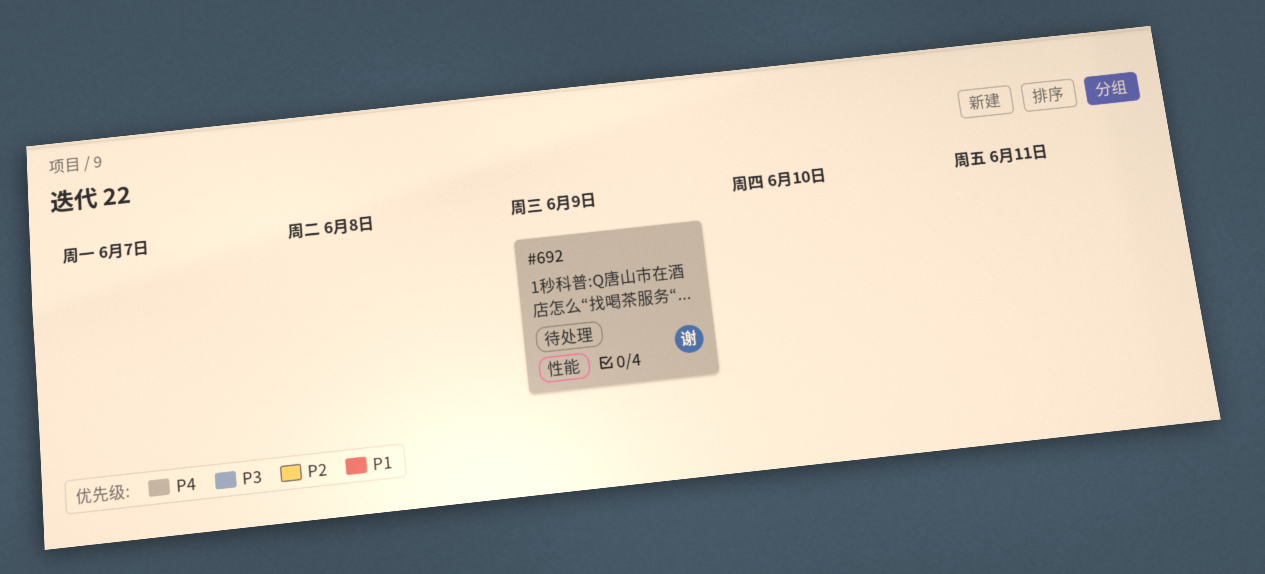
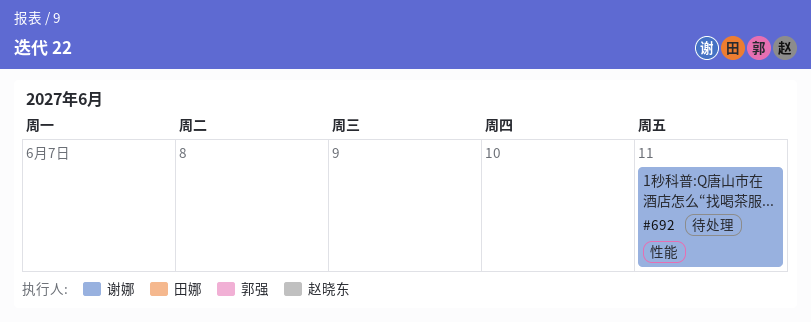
#692, due: Jun 9 -> Jun 11

